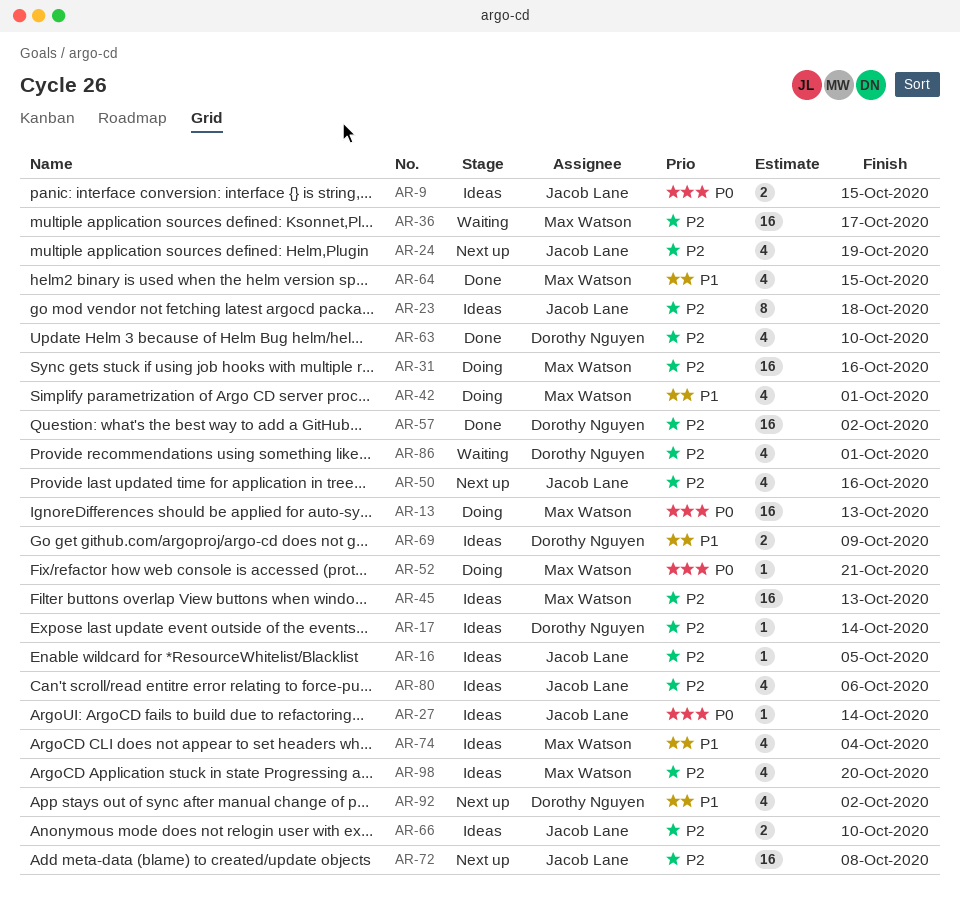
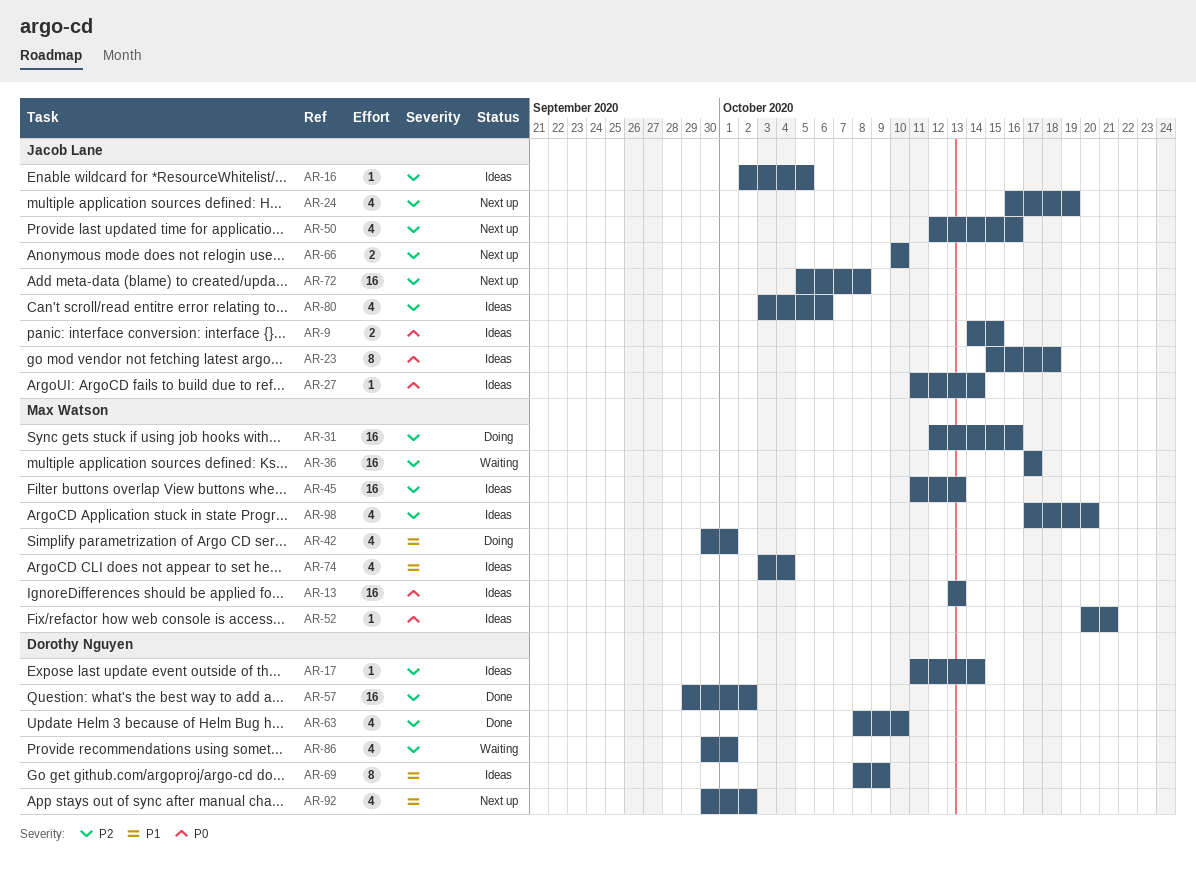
AR-13, status: Doing -> Ideas
AR-23, priority: P2 -> P0
AR-52, status: Doing -> Ideas
AR-64: present -> none
AR-66, status: Ideas -> Next up
AR-69, estimate: 2 -> 8

